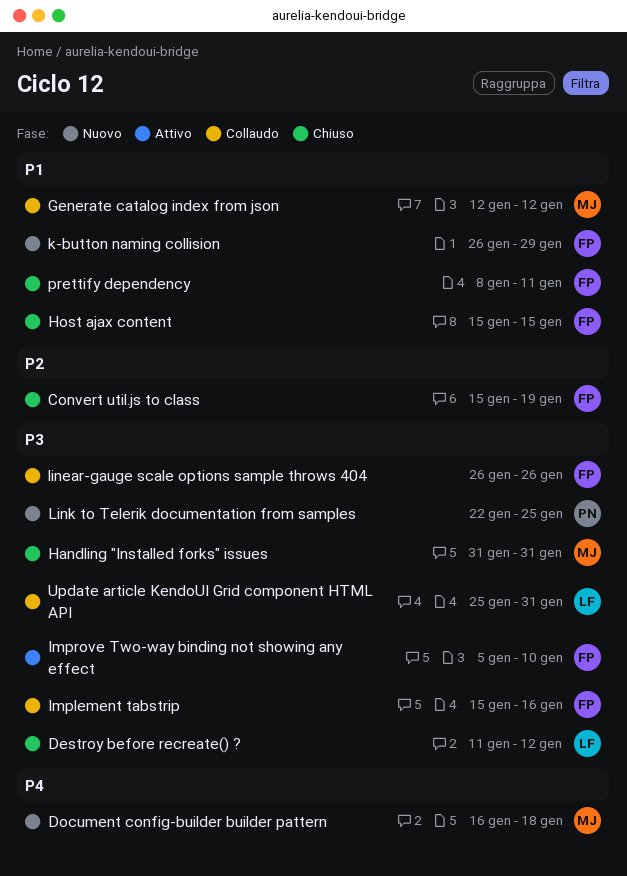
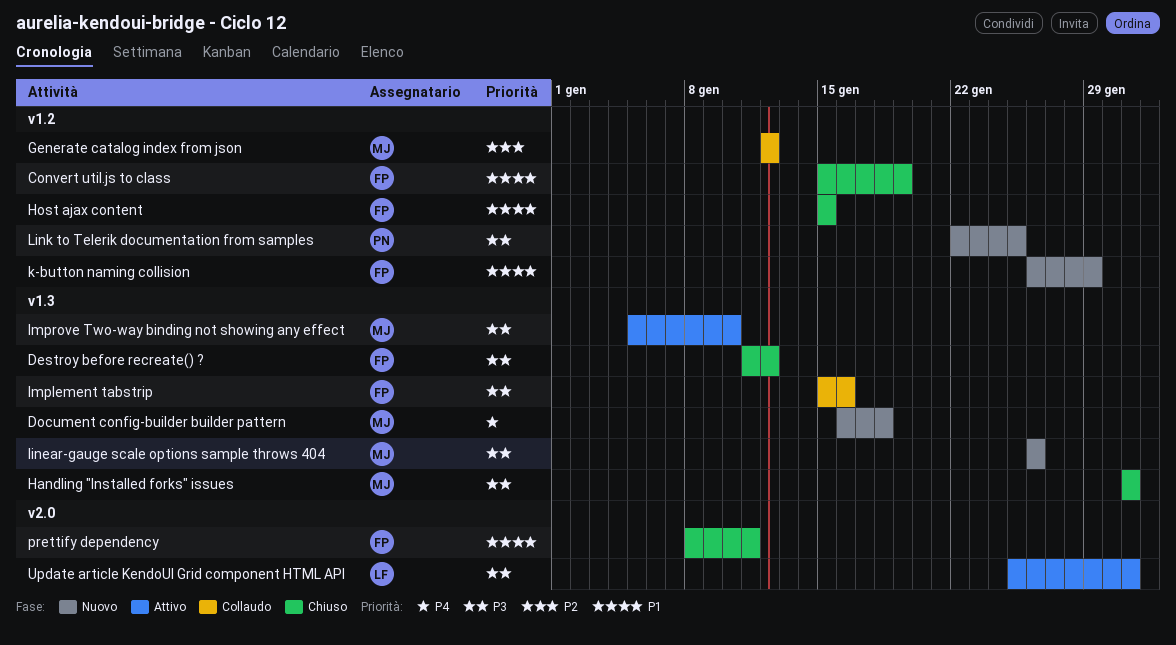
Convert util.js to class, priority: P2 -> P1
Destroy before recreate() ?, owner: LF -> FP
Generate catalog index from json, priority: P1 -> P2
Improve Two-way binding not showing any effect, owner: FP -> MJ
linear-gauge scale options sample throws 404, status: Collaudo -> Nuovo
linear-gauge scale options sample throws 404, owner: FP -> MJ
Update article KendoUI Grid component HTML API, status: Collaudo -> Attivo

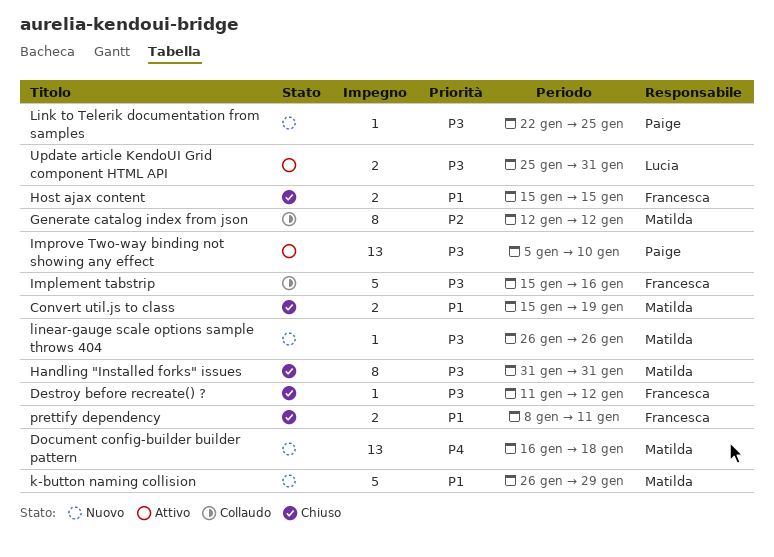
Convert util.js to class, owner: Francesca -> Matilda
Improve Two-way binding not showing any effect, owner: Matilda -> Paige
k-button naming collision, owner: Francesca -> Matilda

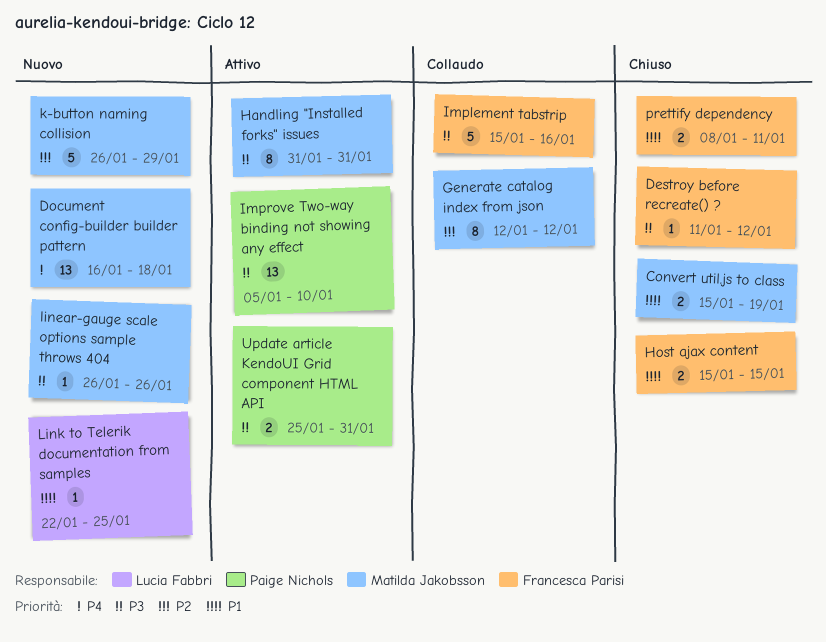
Handling "Installed forks" issues, status: Chiuso -> Attivo
k-button naming collision, priority: P1 -> P2
Link to Telerik documentation from samples, owner: Paige Nichols -> Lucia Fabbri
Link to Telerik documentation from samples, priority: P3 -> P1
Update article KendoUI Grid component HTML API, owner: Lucia Fabbri -> Paige Nichols

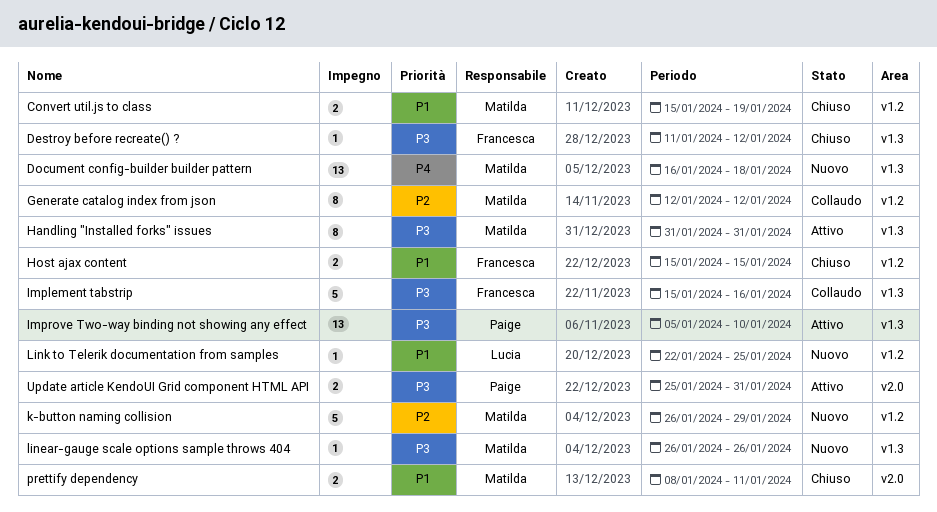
prettify dependency, owner: Francesca Parisi -> Matilda Jakobsson

